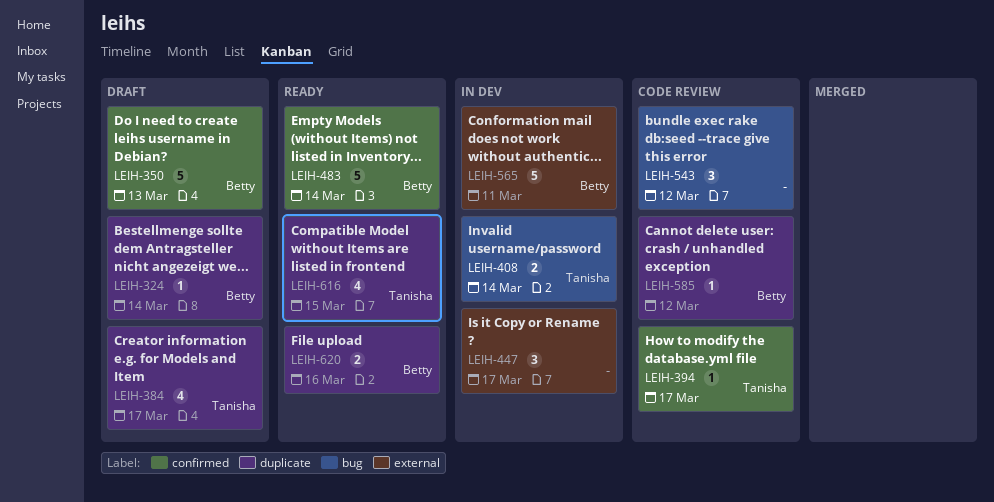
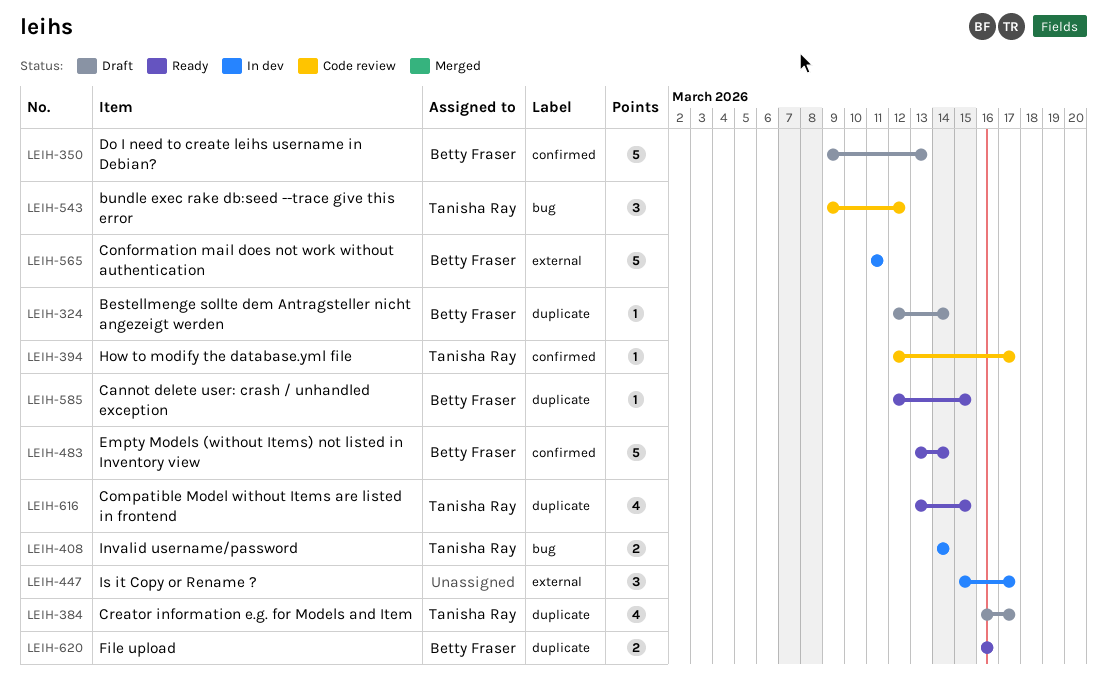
LEIH-543, owner: none -> Tanisha Ray
LEIH-585, status: Code review -> Ready
LEIH-585, due: Mar 12 -> Mar 15

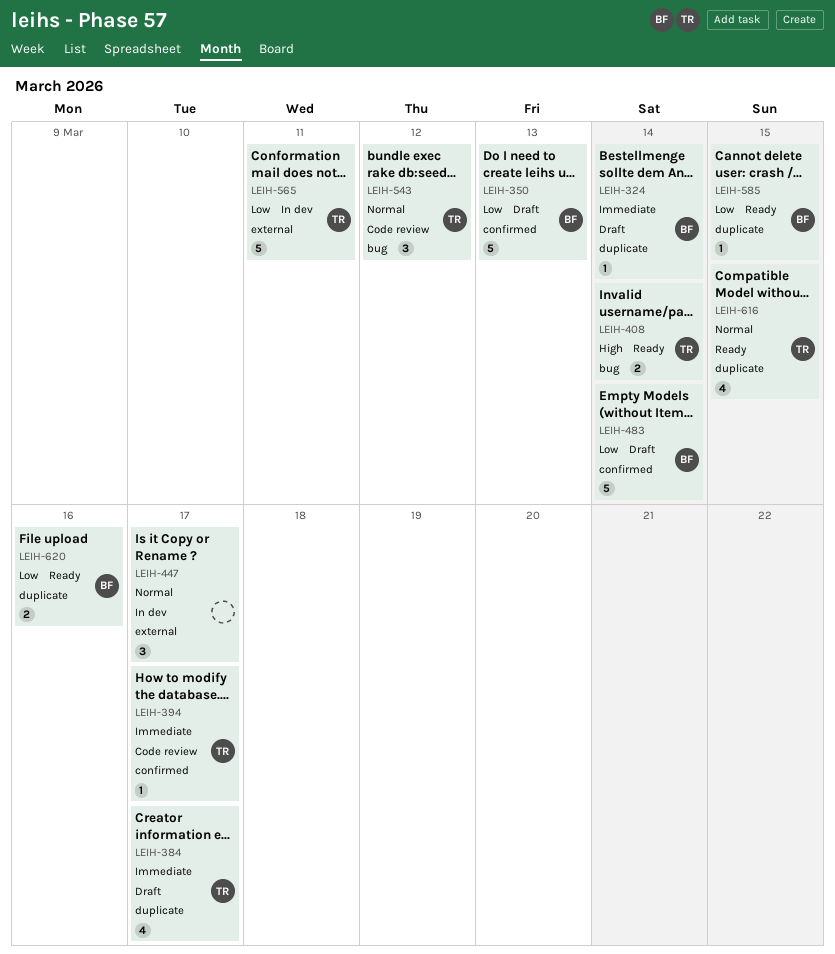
LEIH-408, status: In dev -> Ready
LEIH-483, status: Ready -> Draft
LEIH-565, owner: Betty Fraser -> Tanisha Ray

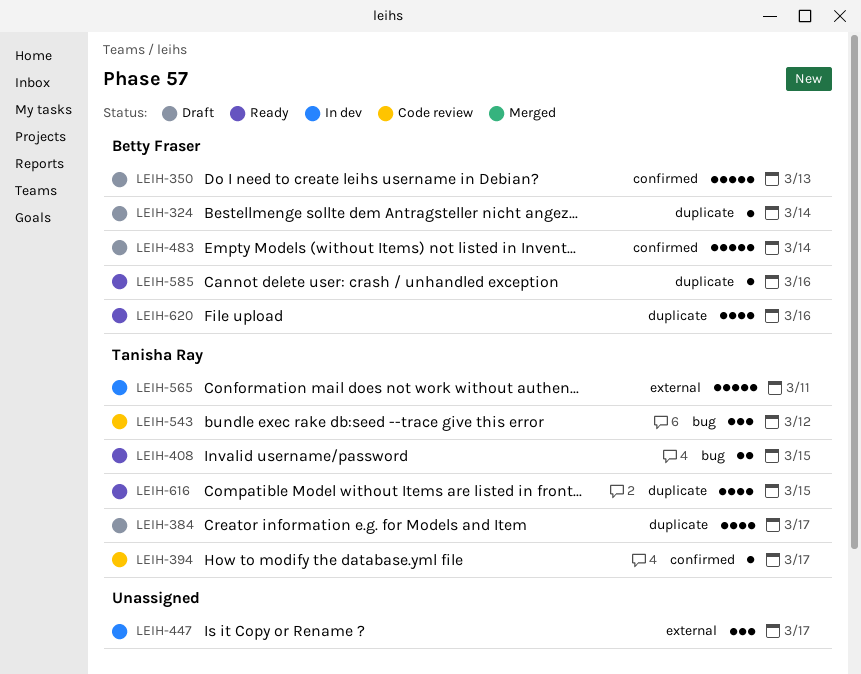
LEIH-408, due: Mar 14 -> Mar 15
LEIH-585, due: Mar 15 -> Mar 16
LEIH-620, estimate: 2 -> 4

